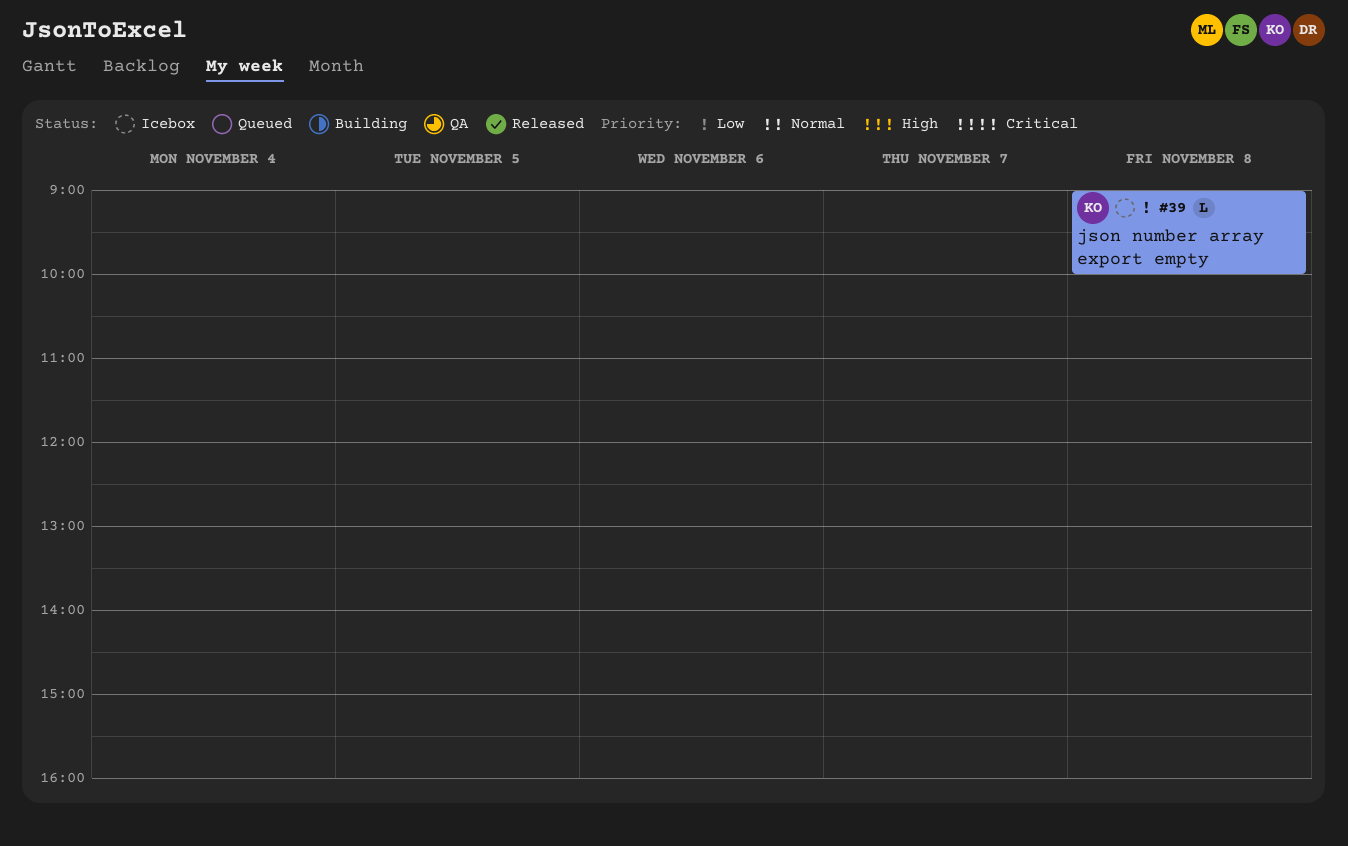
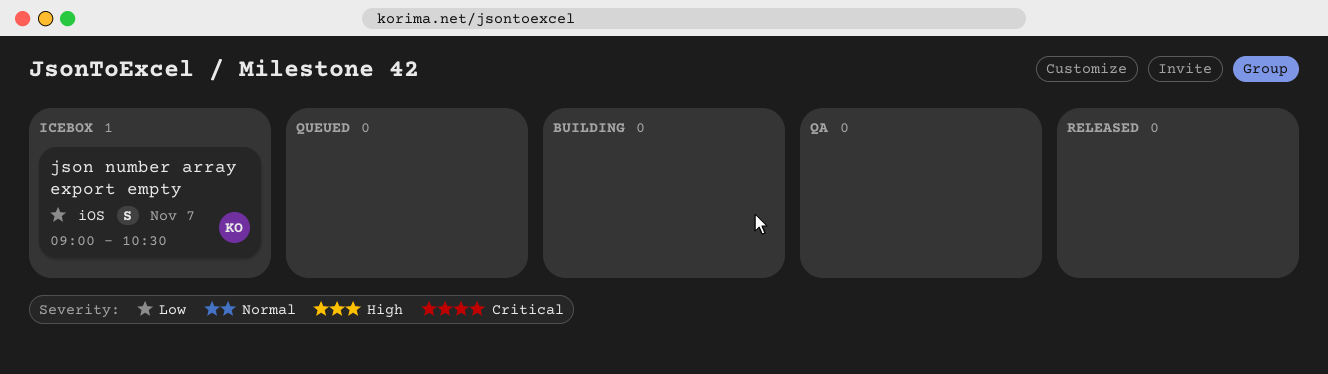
json number array export empty, estimate: L -> S
json number array export empty, day: Nov 8 -> Nov 7
json number array export empty, ends: 10:00 -> 10:30

